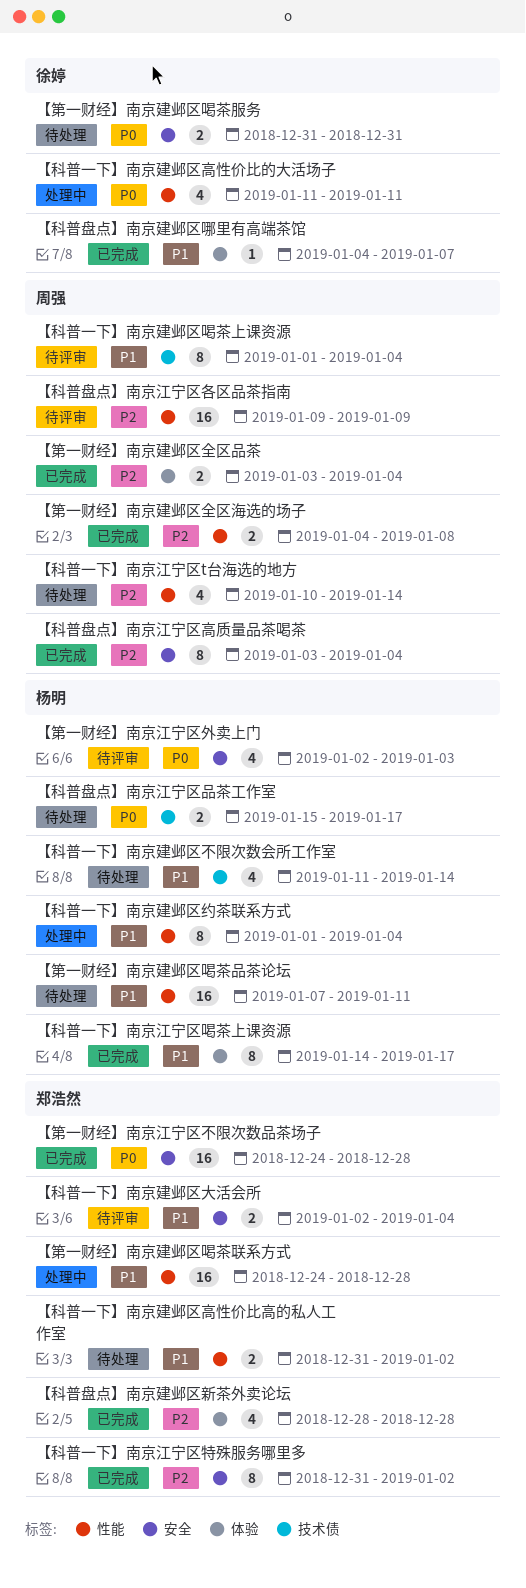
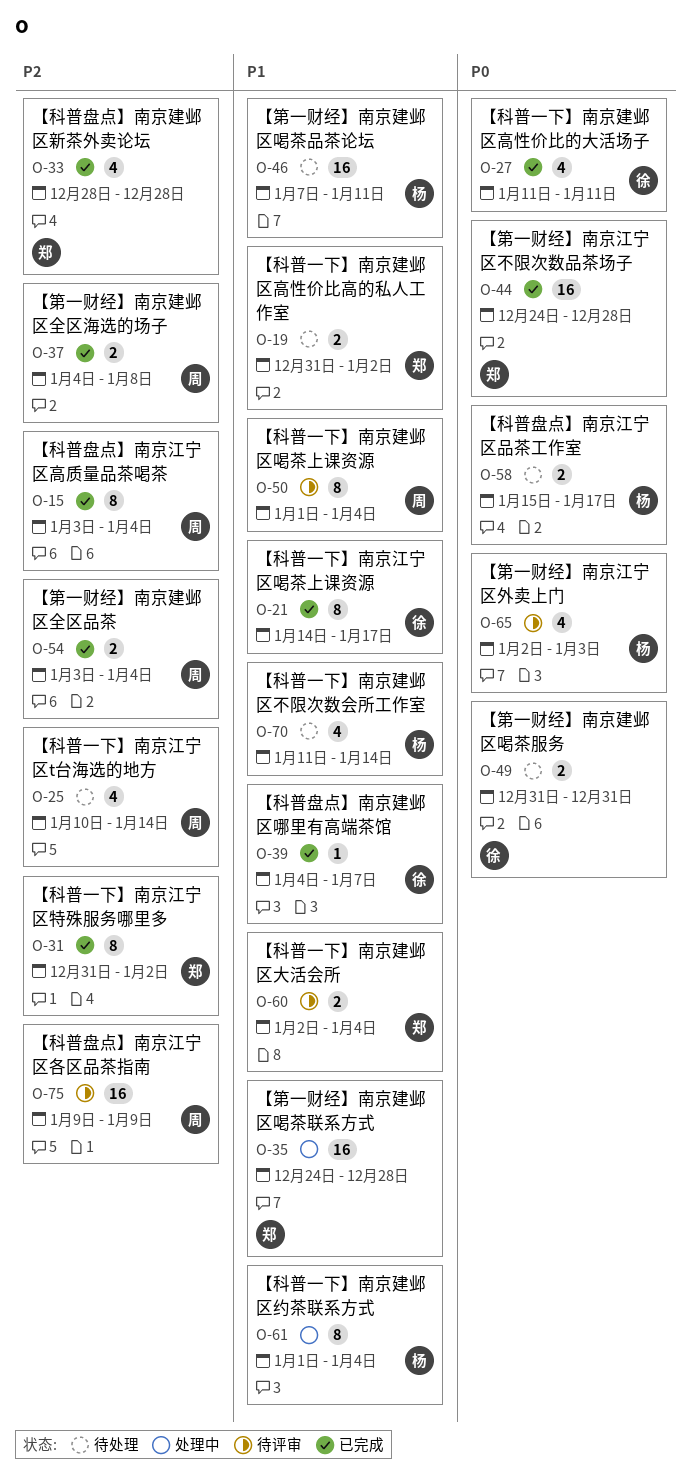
【科普一下】南京建邺区高性价比的大活场子, status: 处理中 -> 已完成
【科普一下】南京江宁区喝茶上课资源, owner: 杨明 -> 徐婷

